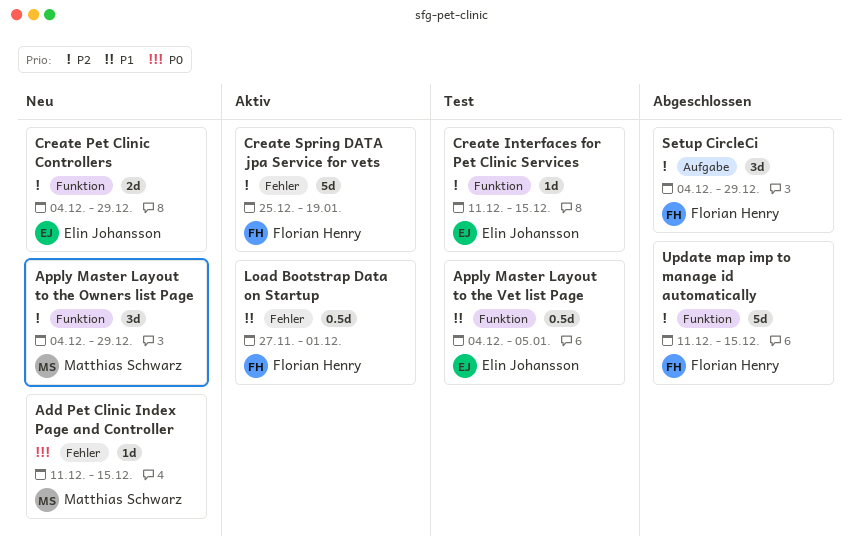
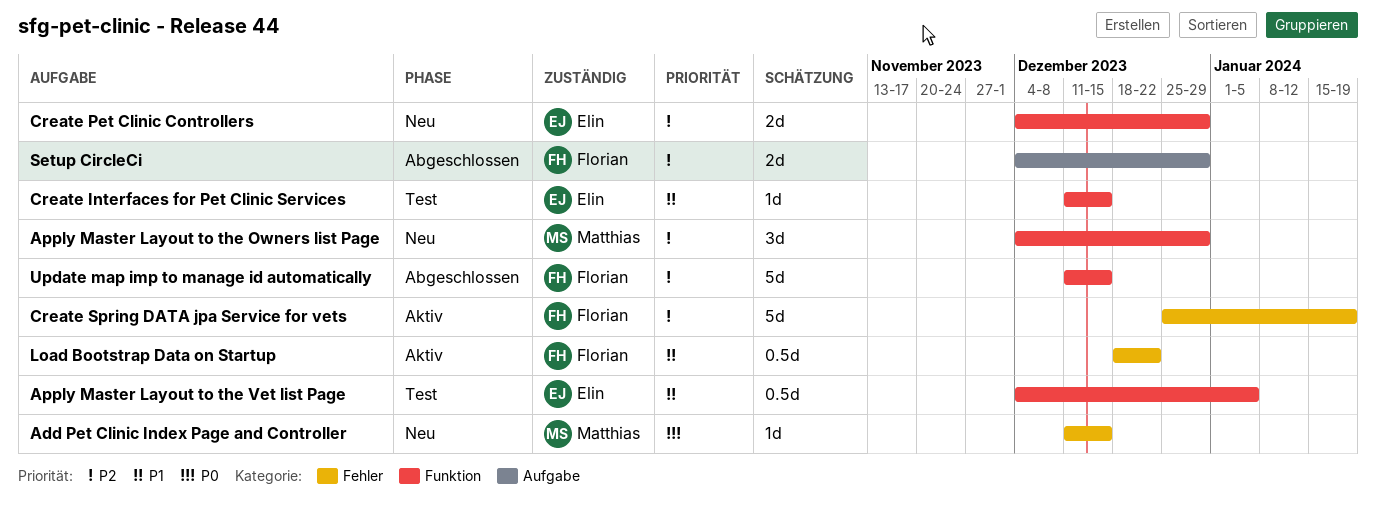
Create Interfaces for Pet Clinic Services, priority: P2 -> P1
Load Bootstrap Data on Startup, start: Nov 27 -> Dec 18
Load Bootstrap Data on Startup, due: Dec 1 -> Dec 22
Setup CircleCi, estimate: 3d -> 2d

